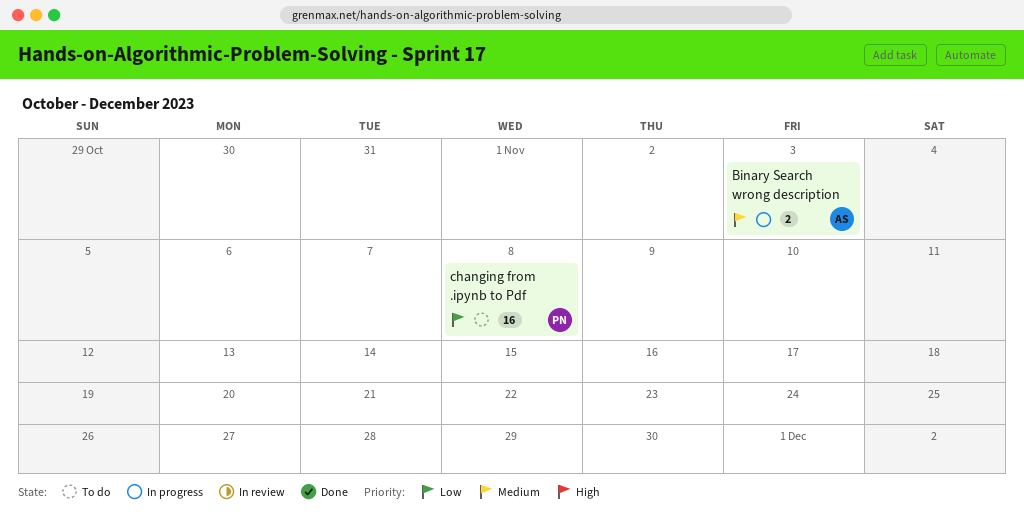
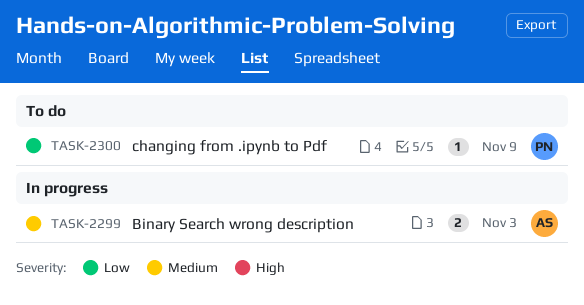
changing from .ipynb to Pdf, estimate: 16 -> 1
changing from .ipynb to Pdf, due: Nov 8 -> Nov 9

